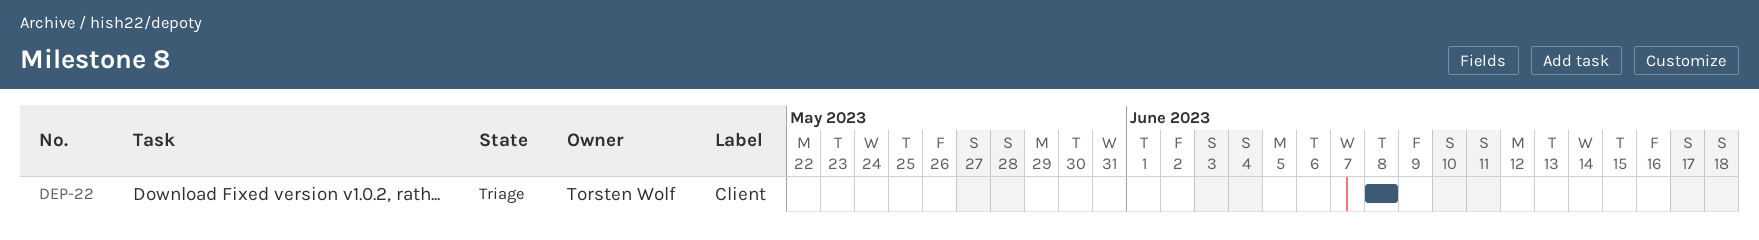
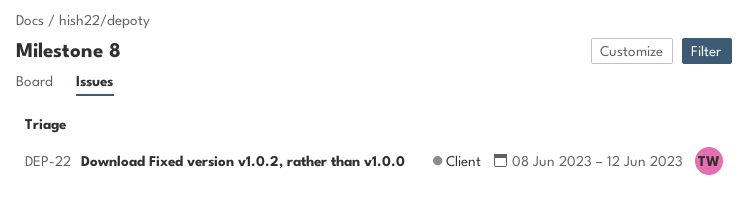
DEP-22, due: Jun 8 -> Jun 12

